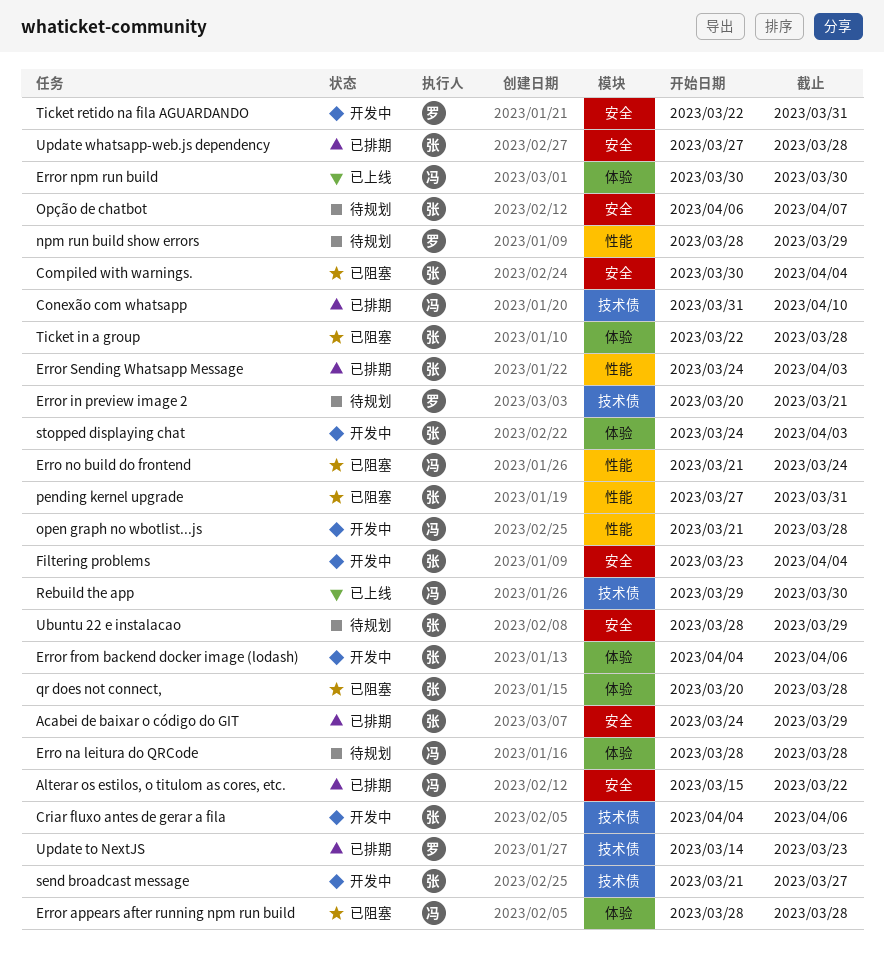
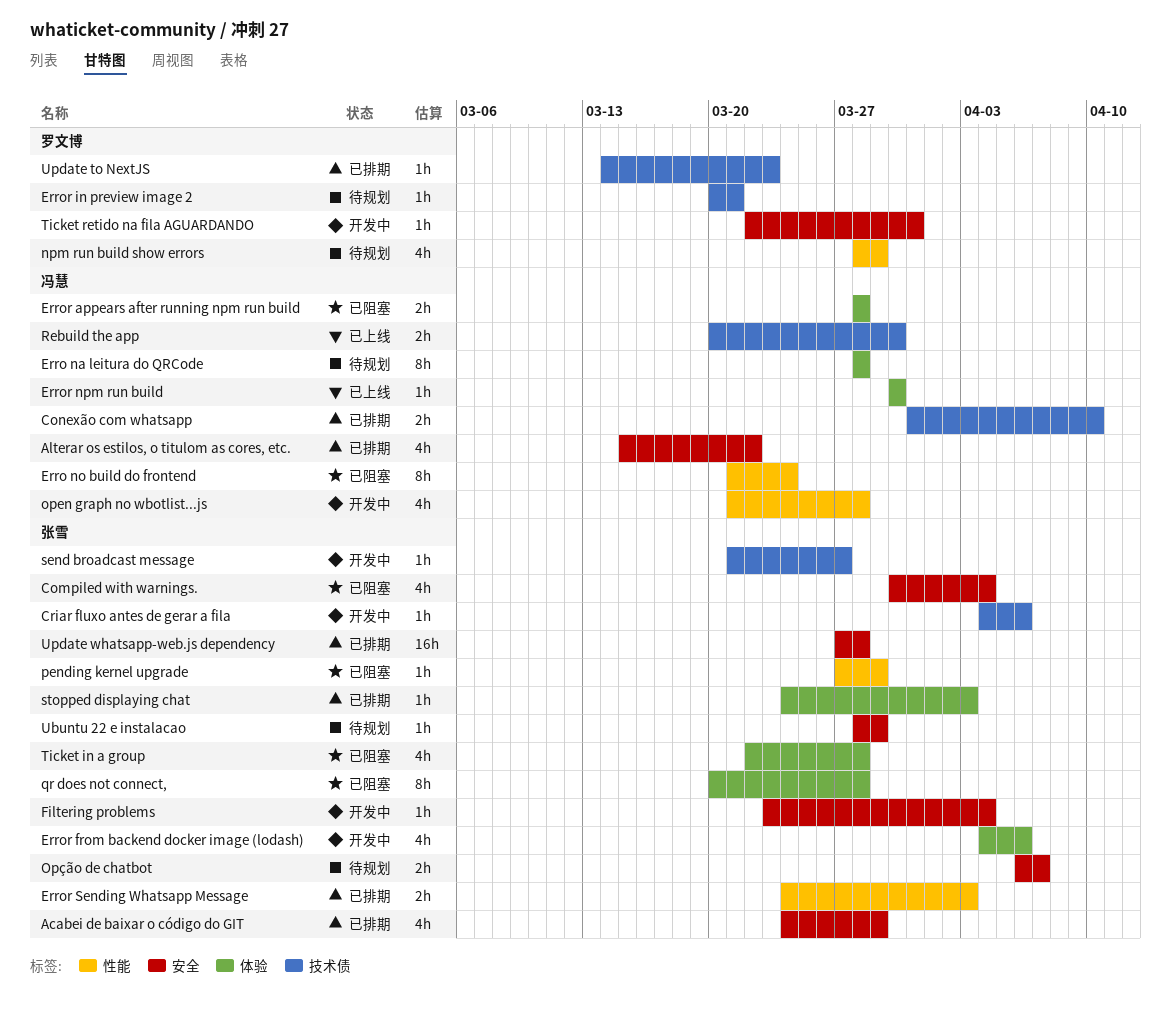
pending kernel upgrade, due: Mar 31 -> Mar 29
Rebuild the app, start: Mar 29 -> Mar 20
stopped displaying chat, status: 开发中 -> 已排期

